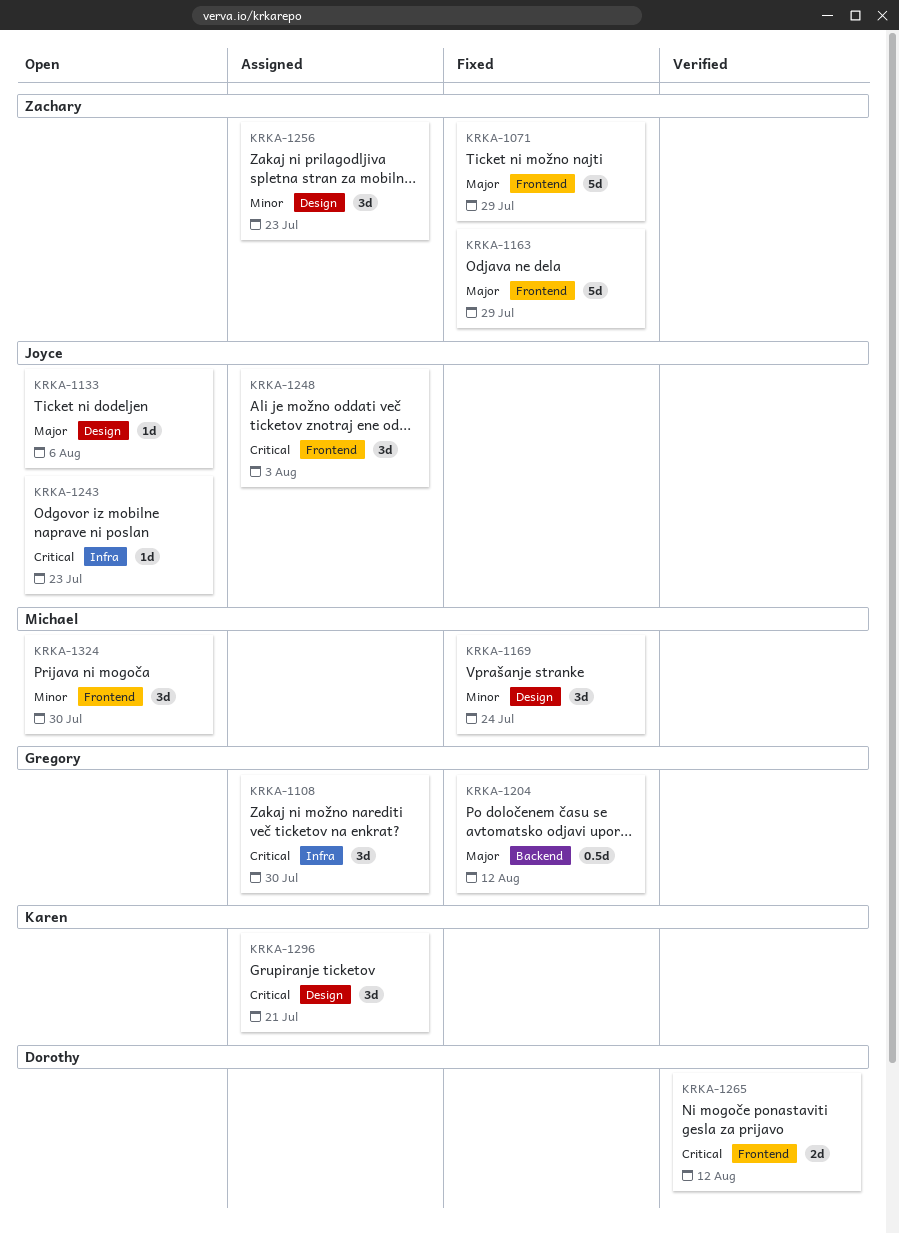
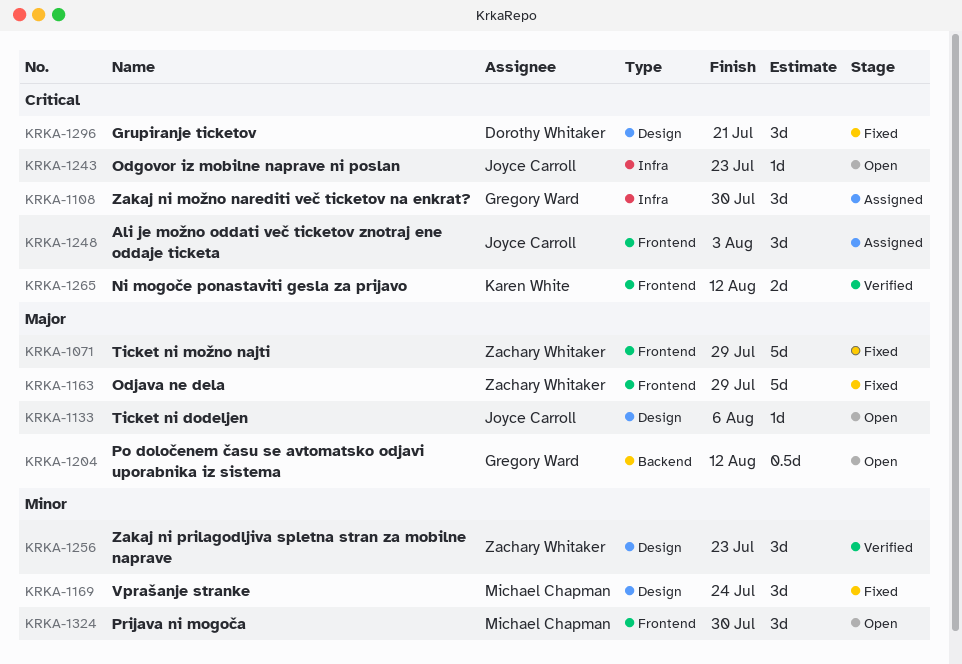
KRKA-1204, status: Fixed -> Open
KRKA-1256, status: Assigned -> Verified
KRKA-1265, owner: Dorothy Whitaker -> Karen White
KRKA-1296, status: Assigned -> Fixed
KRKA-1296, owner: Karen White -> Dorothy Whitaker

